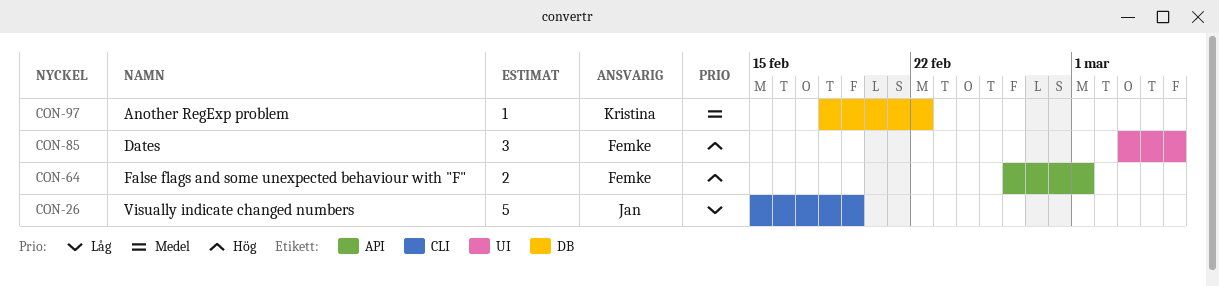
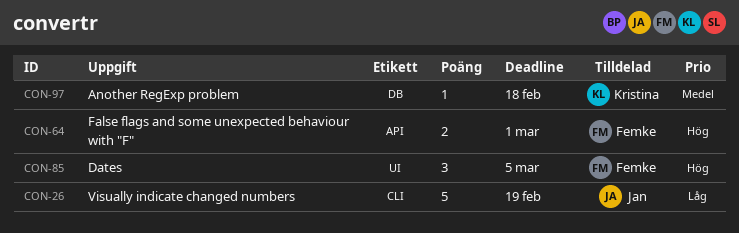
CON-97, due: Feb 22 -> Feb 18

